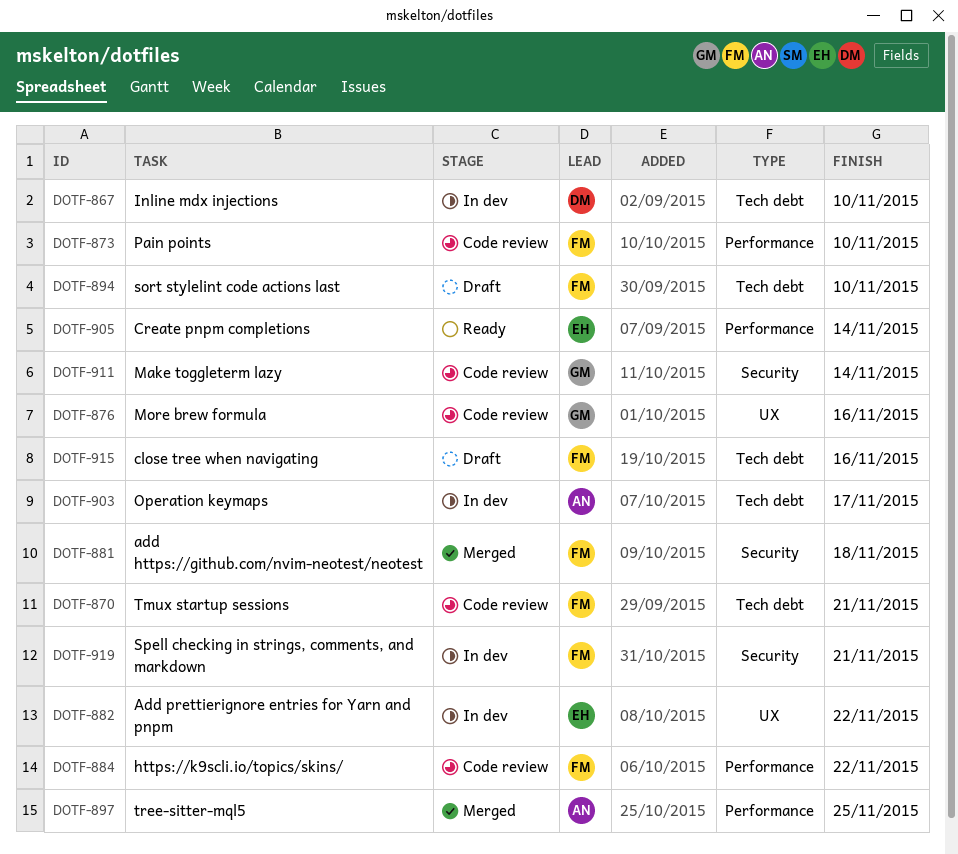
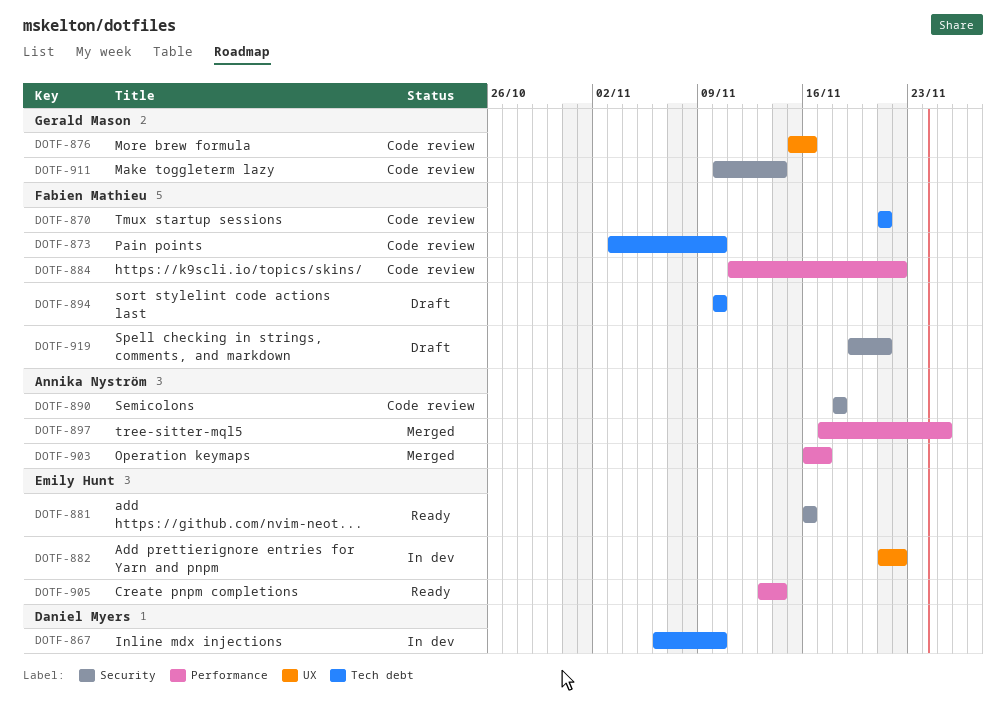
DOTF-873, label: Performance -> Tech debt
DOTF-881, status: Merged -> Ready
DOTF-881, owner: Fabien Mathieu -> Emily Hunt
DOTF-881, due: Nov 18 -> Nov 16
DOTF-890: none -> present
DOTF-903, status: In dev -> Merged
DOTF-903, label: Tech debt -> Performance
DOTF-915: present -> none
DOTF-919, status: In dev -> Draft

